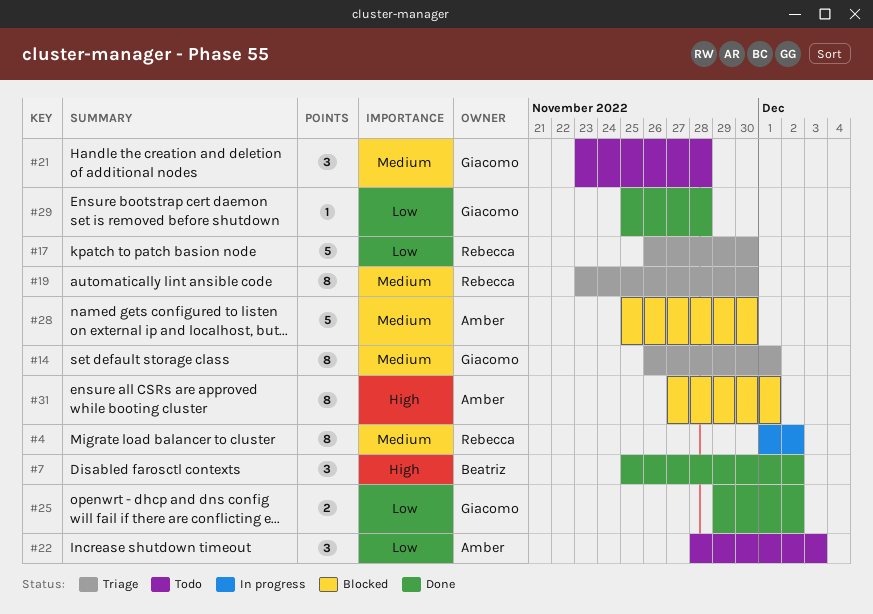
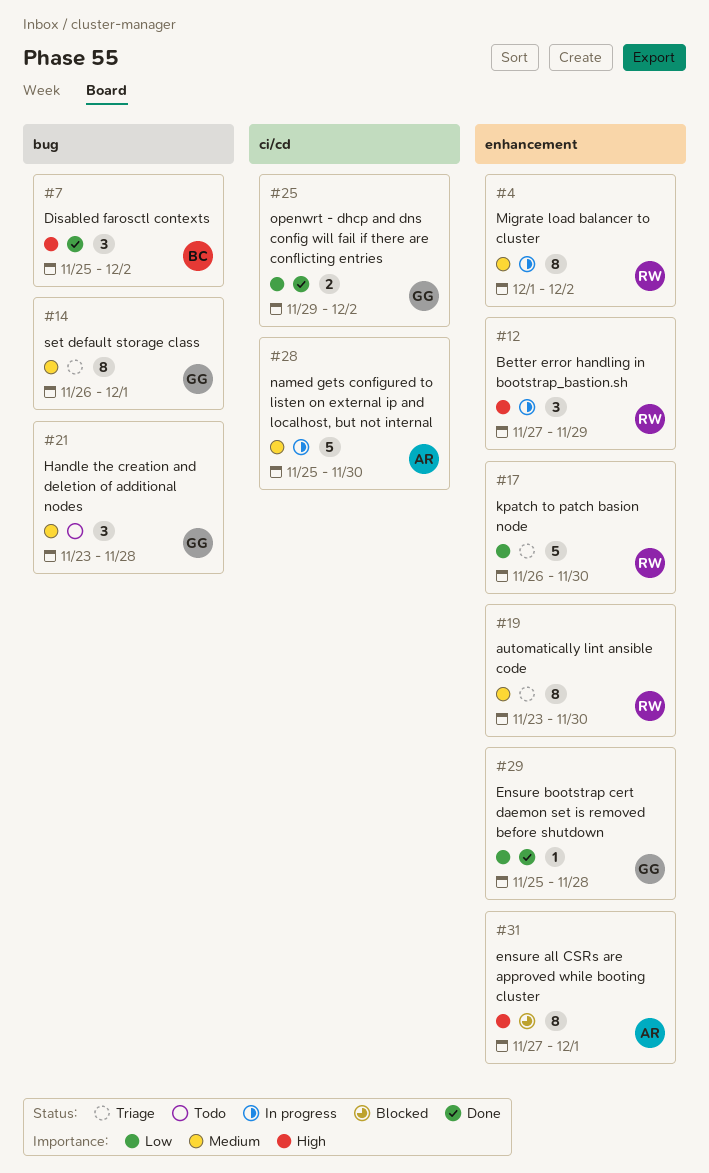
#12: none -> present
#22: present -> none
#28, status: Blocked -> In progress

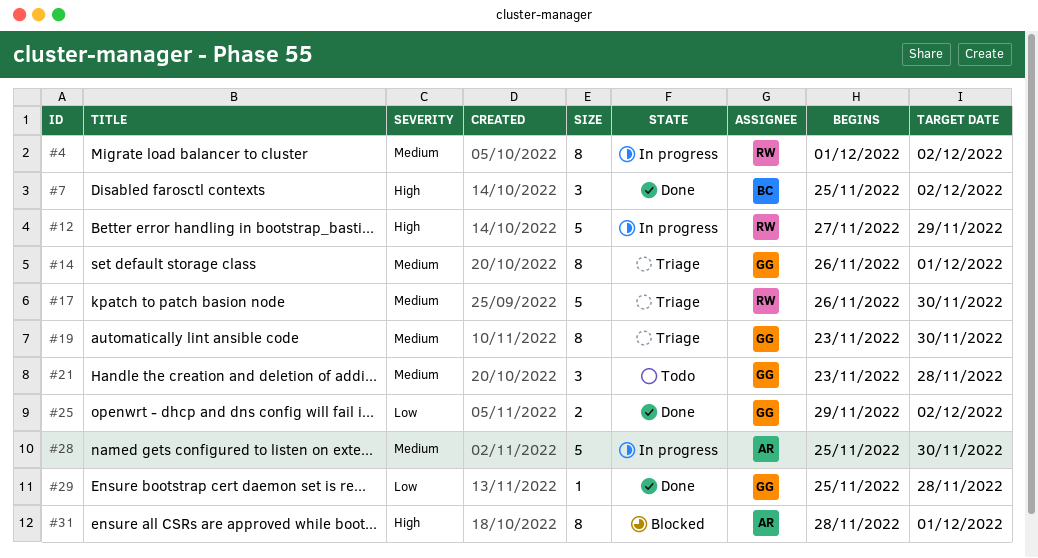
#12, estimate: 3 -> 5
#17, priority: Low -> Medium
#19, owner: RW -> GG
#31, start: Nov 27 -> Nov 28

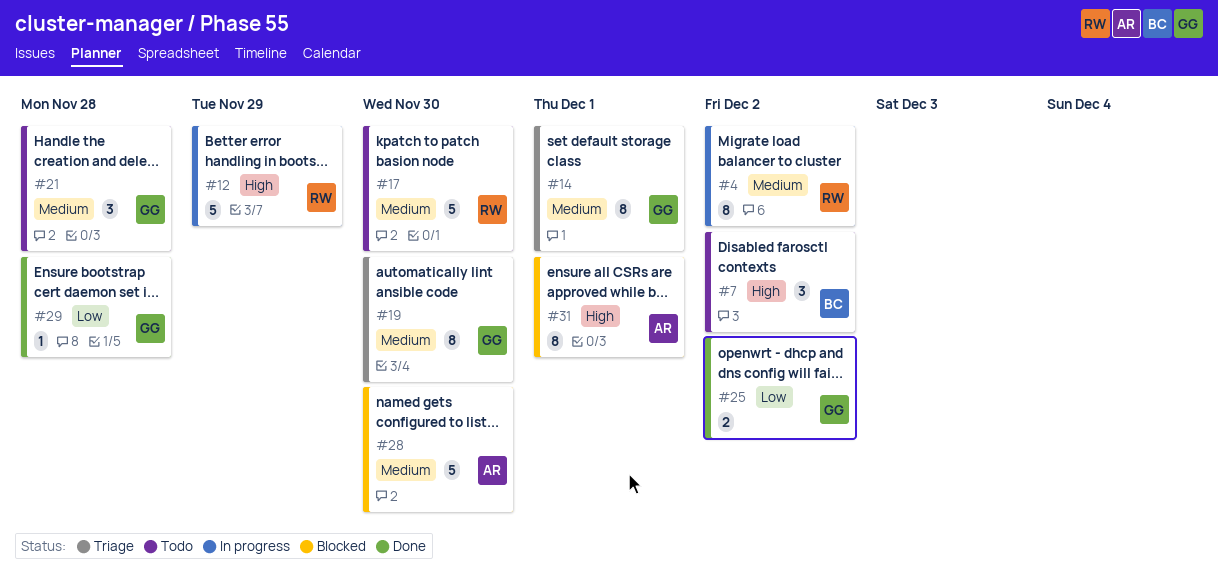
#7, status: Done -> Todo
#17, status: Triage -> Todo
#28, status: In progress -> Blocked

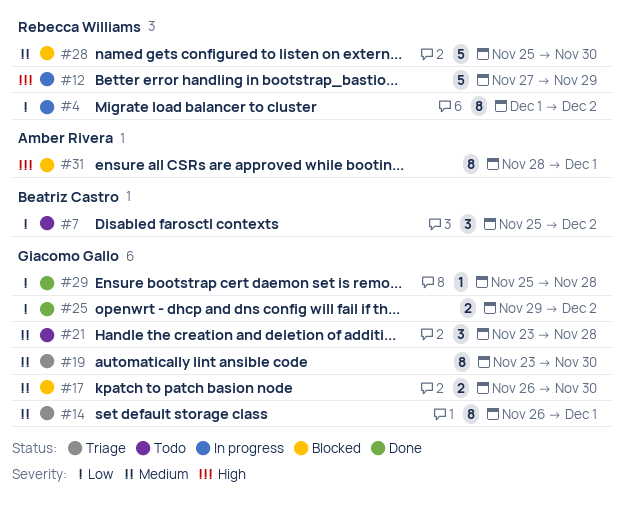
#4, priority: Medium -> Low
#7, priority: High -> Low
#17, status: Todo -> Blocked
#17, owner: Rebecca Williams -> Giacomo Gallo
#17, estimate: 5 -> 2
#28, owner: Amber Rivera -> Rebecca Williams

